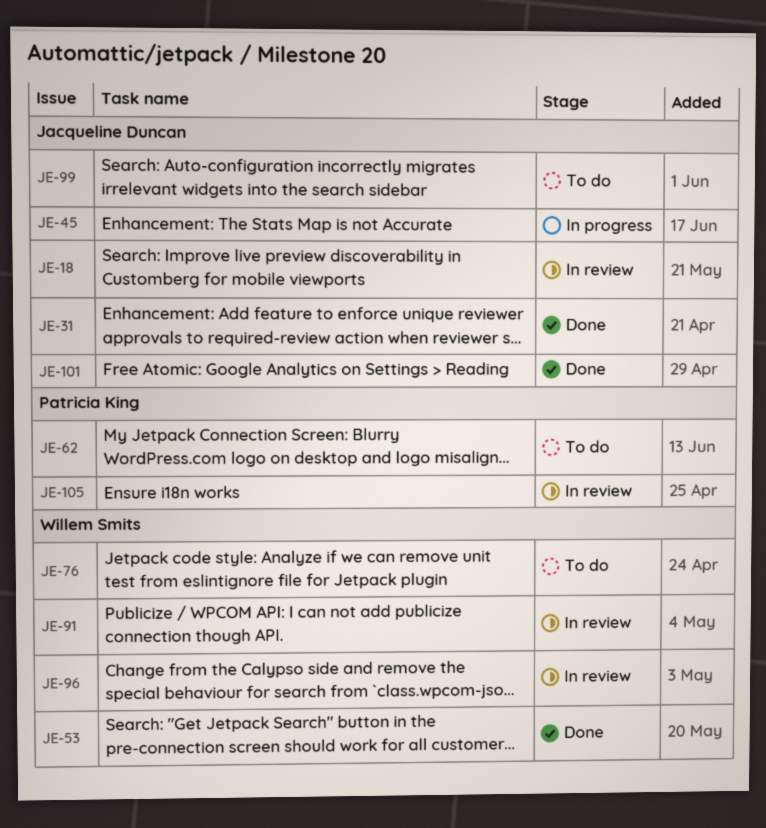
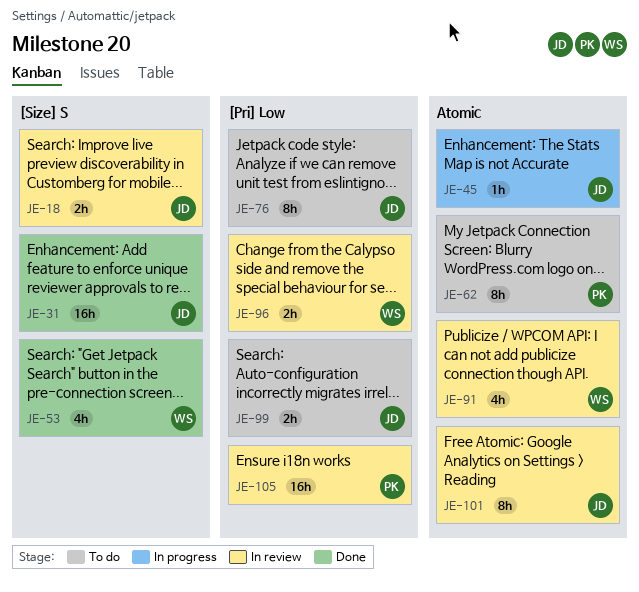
JE-76, owner: Willem Smits -> Jacqueline Duncan
JE-101, status: Done -> In review

